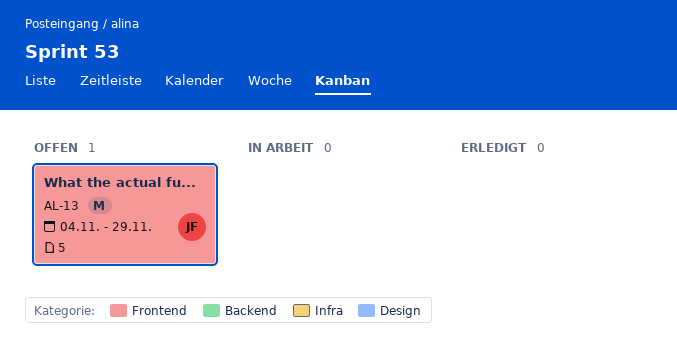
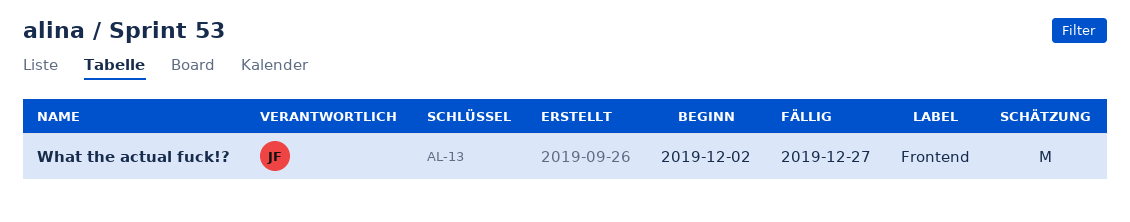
AL-13, start: Nov 4 -> Dec 2
AL-13, due: Nov 29 -> Dec 27

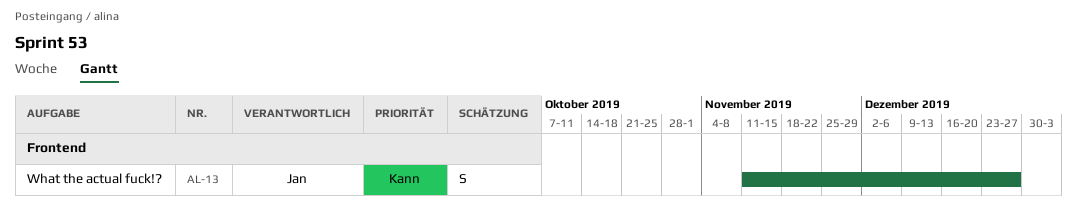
AL-13, estimate: M -> S
AL-13, start: Dec 2 -> Nov 11

